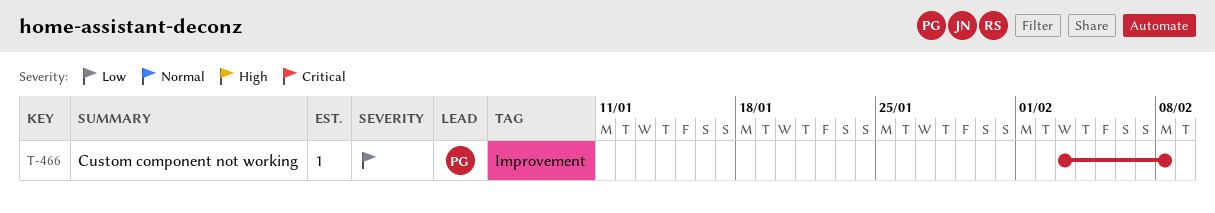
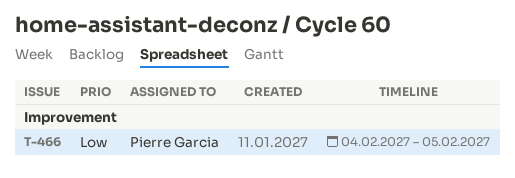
T-466, start: Feb 3 -> Feb 4
T-466, due: Feb 8 -> Feb 5

